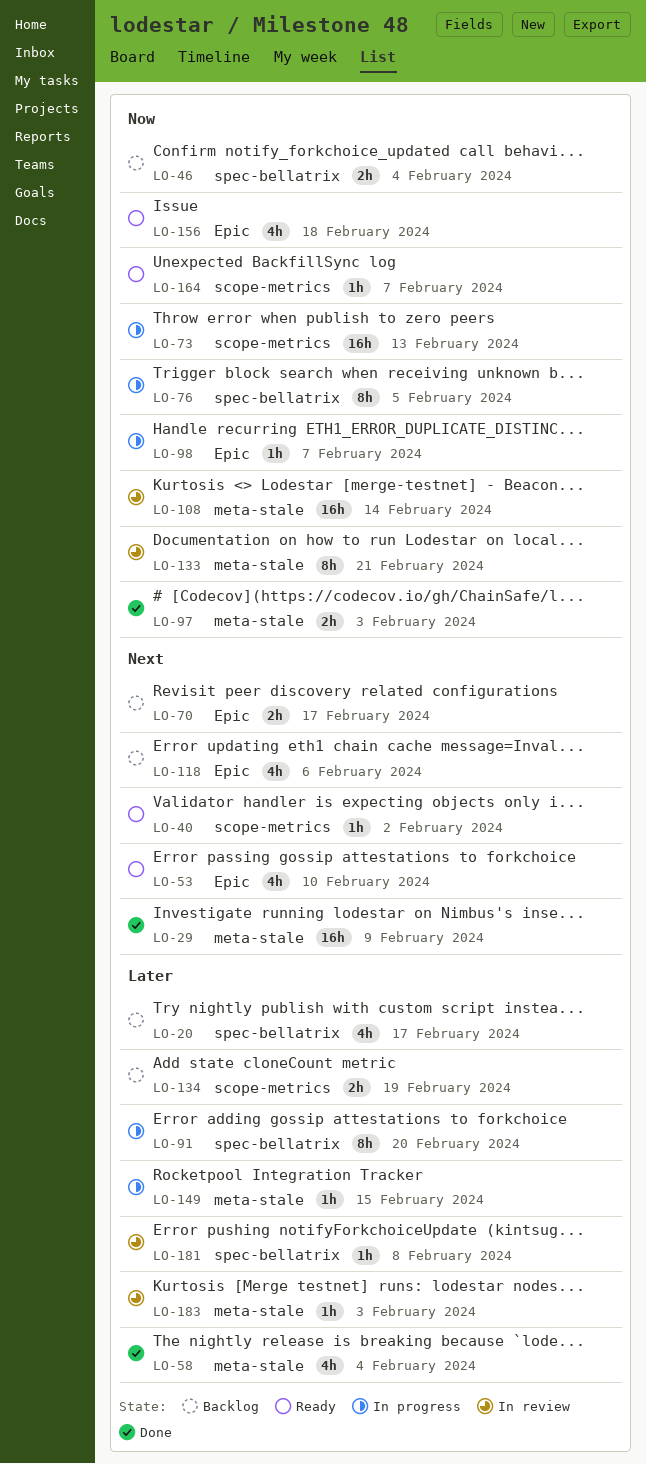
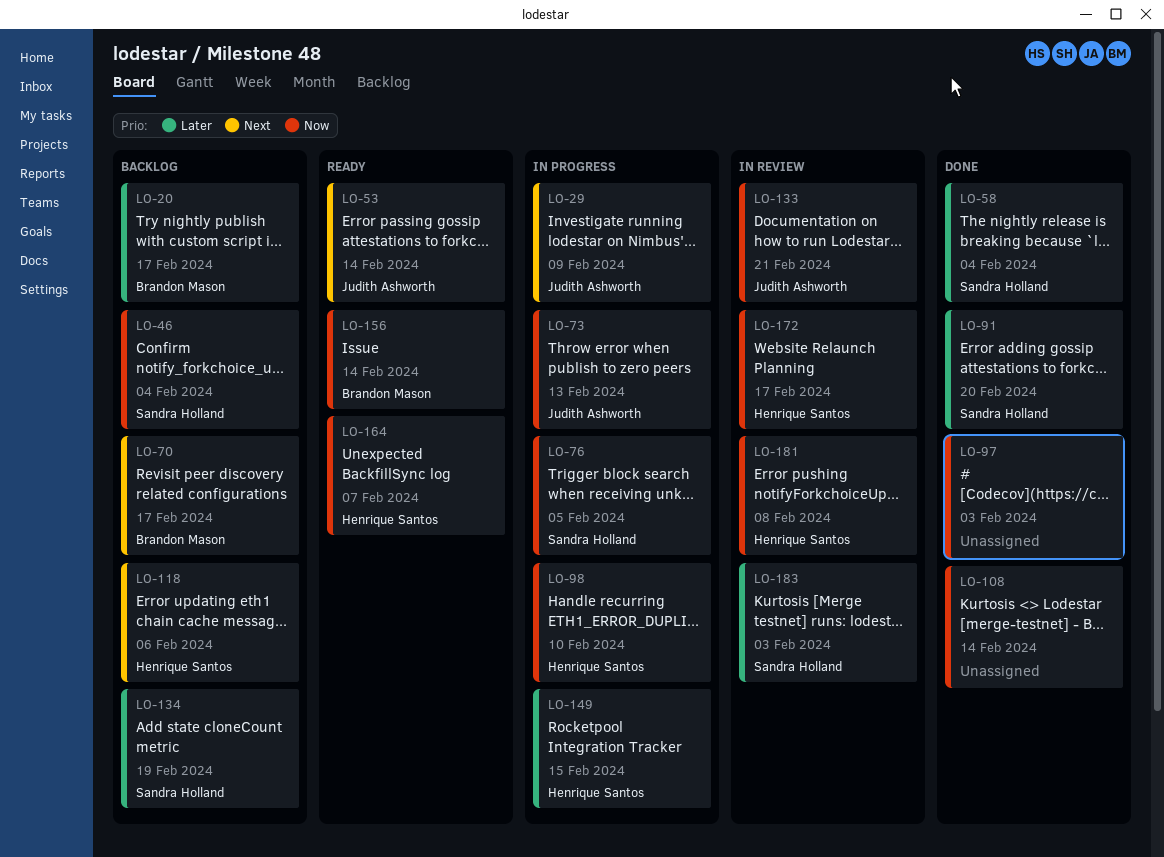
LO-29, status: Done -> In progress
LO-40: present -> none
LO-53, due: Feb 10 -> Feb 14
LO-91, status: In progress -> Done
LO-98, due: Feb 7 -> Feb 10
LO-108, status: In review -> Done
LO-156, due: Feb 18 -> Feb 14
LO-172: none -> present
LO-181, priority: Later -> Now

